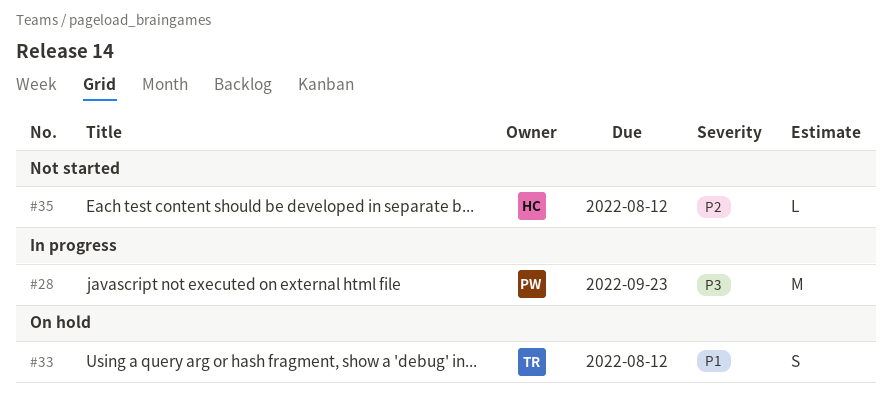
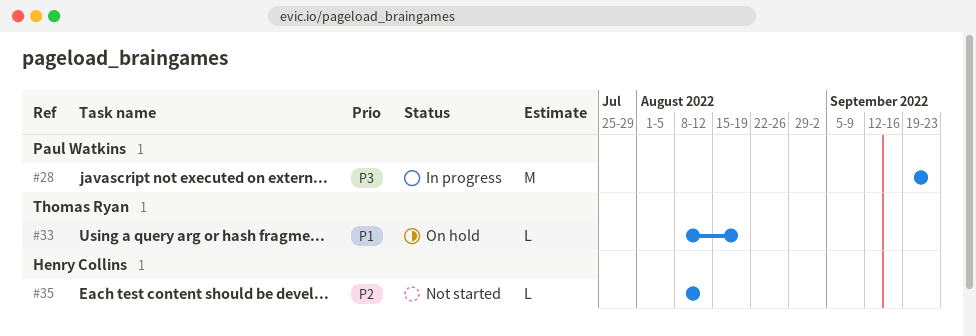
#33, estimate: S -> L
#33, due: Aug 12 -> Aug 19

